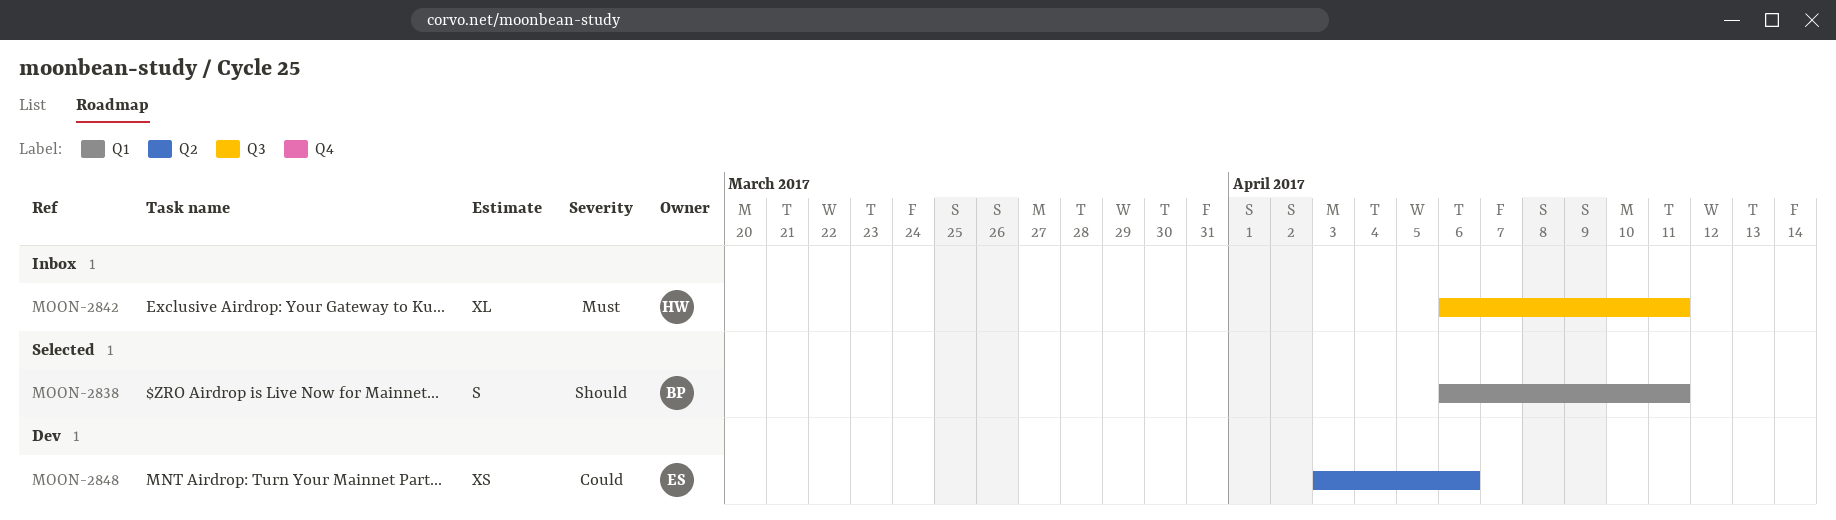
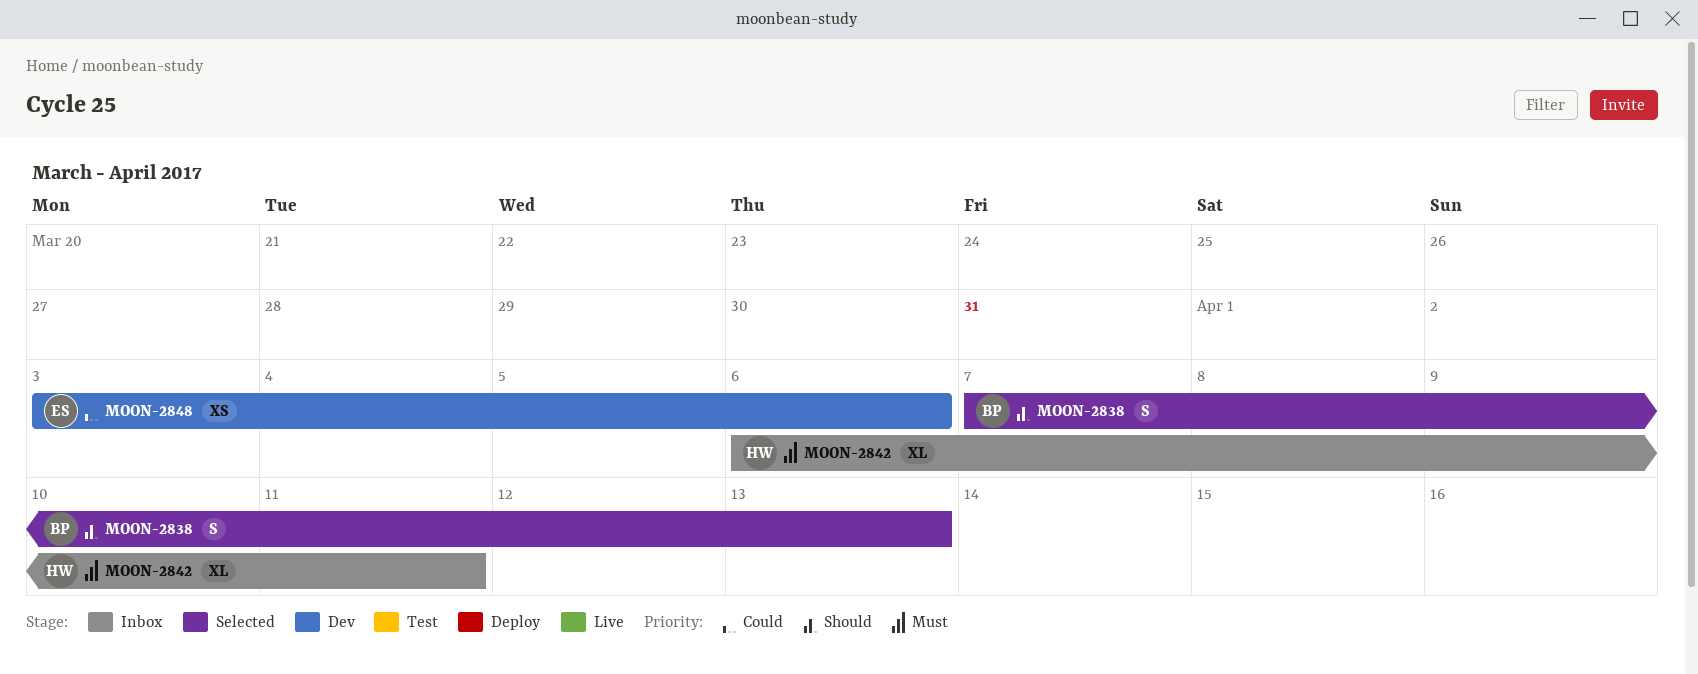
MOON-2838, start: Apr 6 -> Apr 7
MOON-2838, due: Apr 11 -> Apr 13

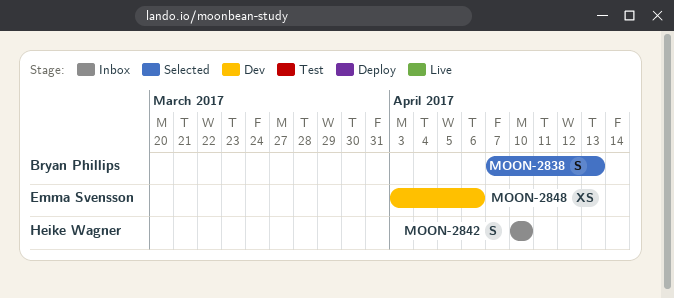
MOON-2842, estimate: XL -> S
MOON-2842, start: Apr 6 -> Apr 10
MOON-2842, due: Apr 11 -> Apr 10

